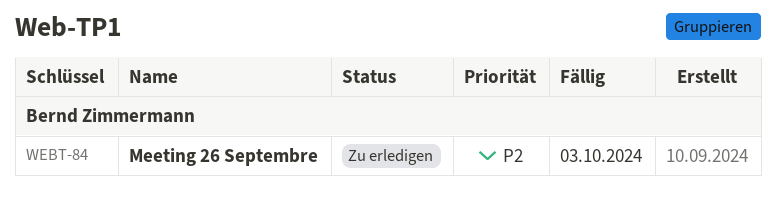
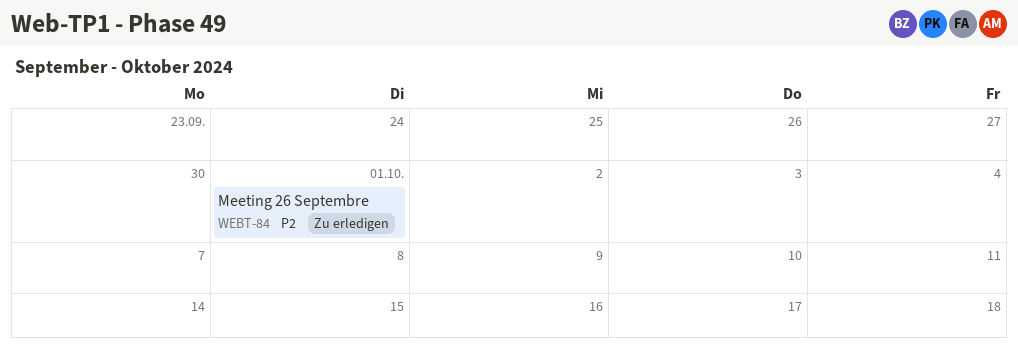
WEBT-84, due: Oct 3 -> Oct 1

